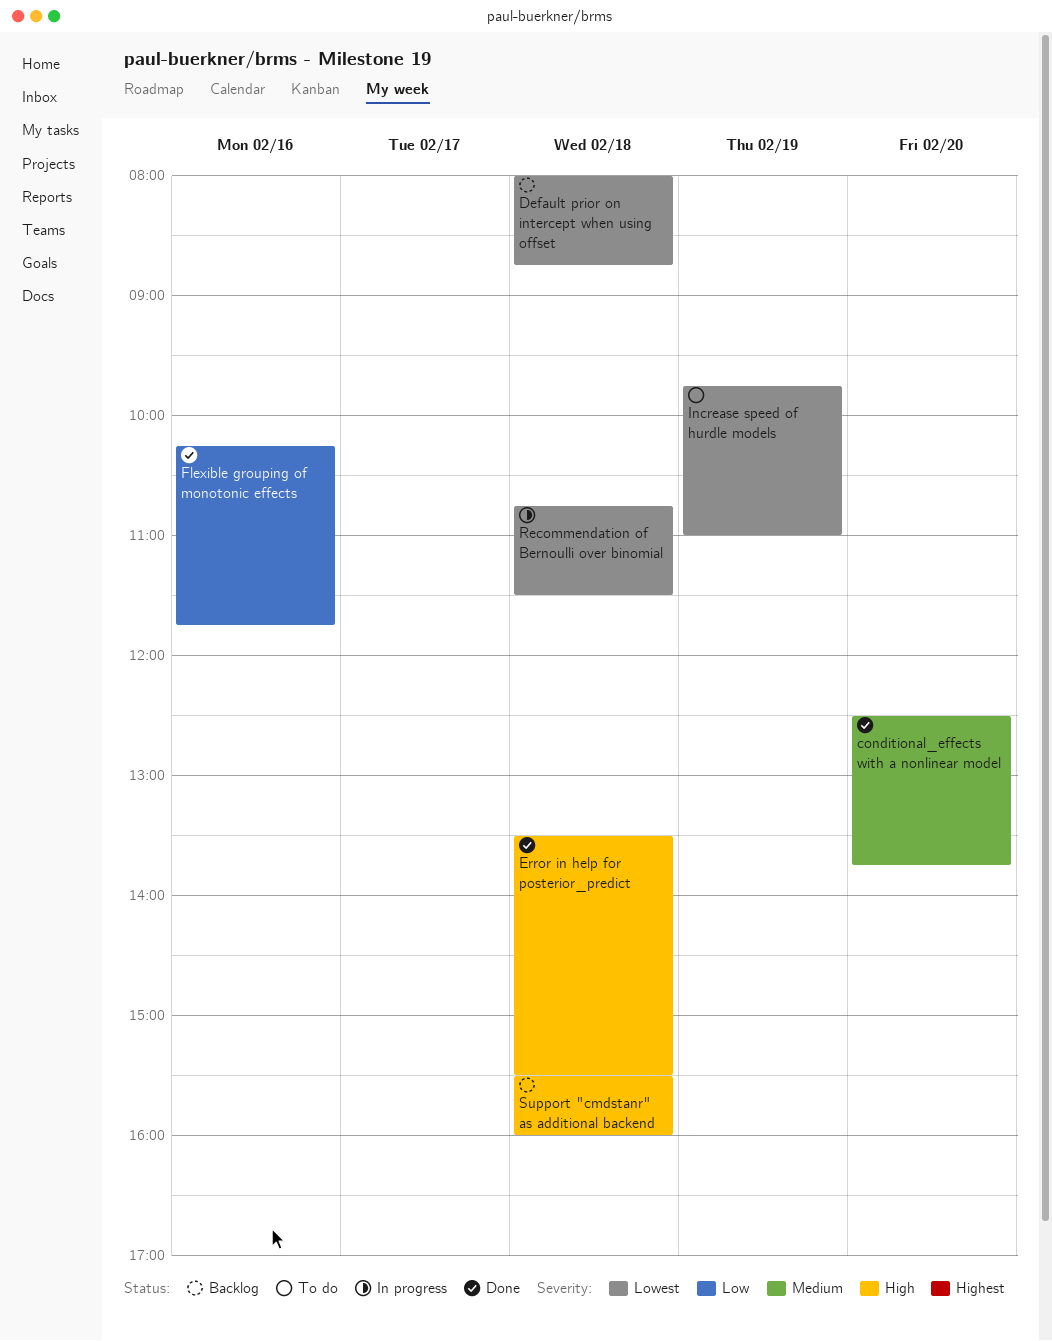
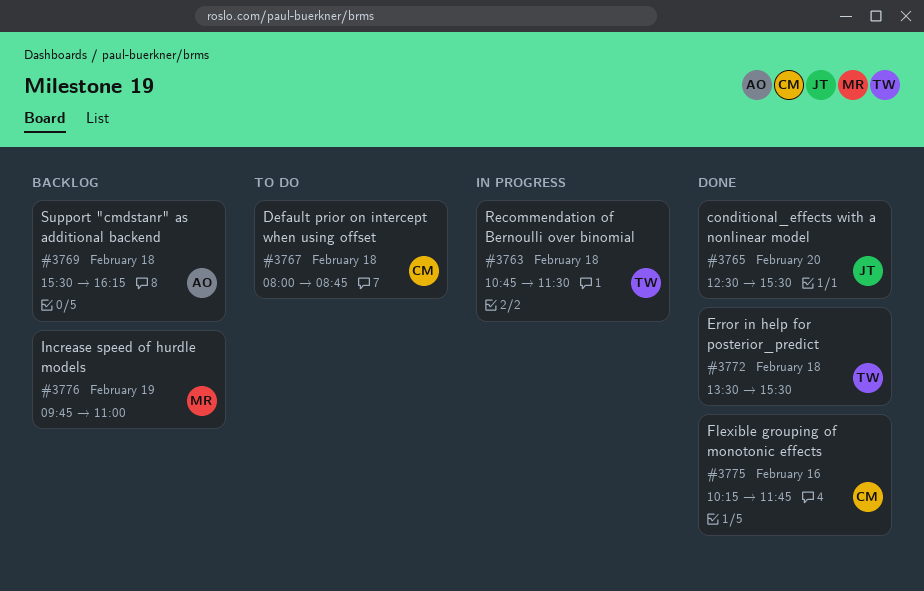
conditional_effects with a nonlinear model, ends: 13:45 -> 15:30
Default prior on intercept when using offset, status: Backlog -> To do
Increase speed of hurdle models, status: To do -> Backlog
Support "cmdstanr" as additional backend, ends: 16:00 -> 16:15

